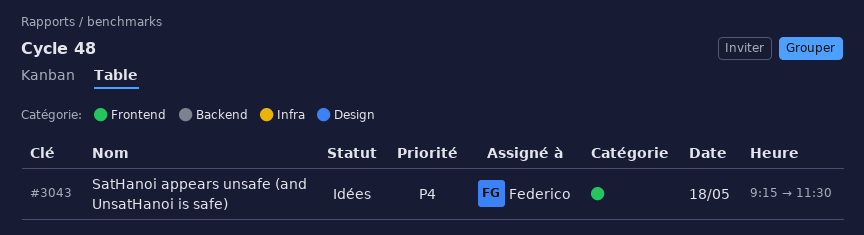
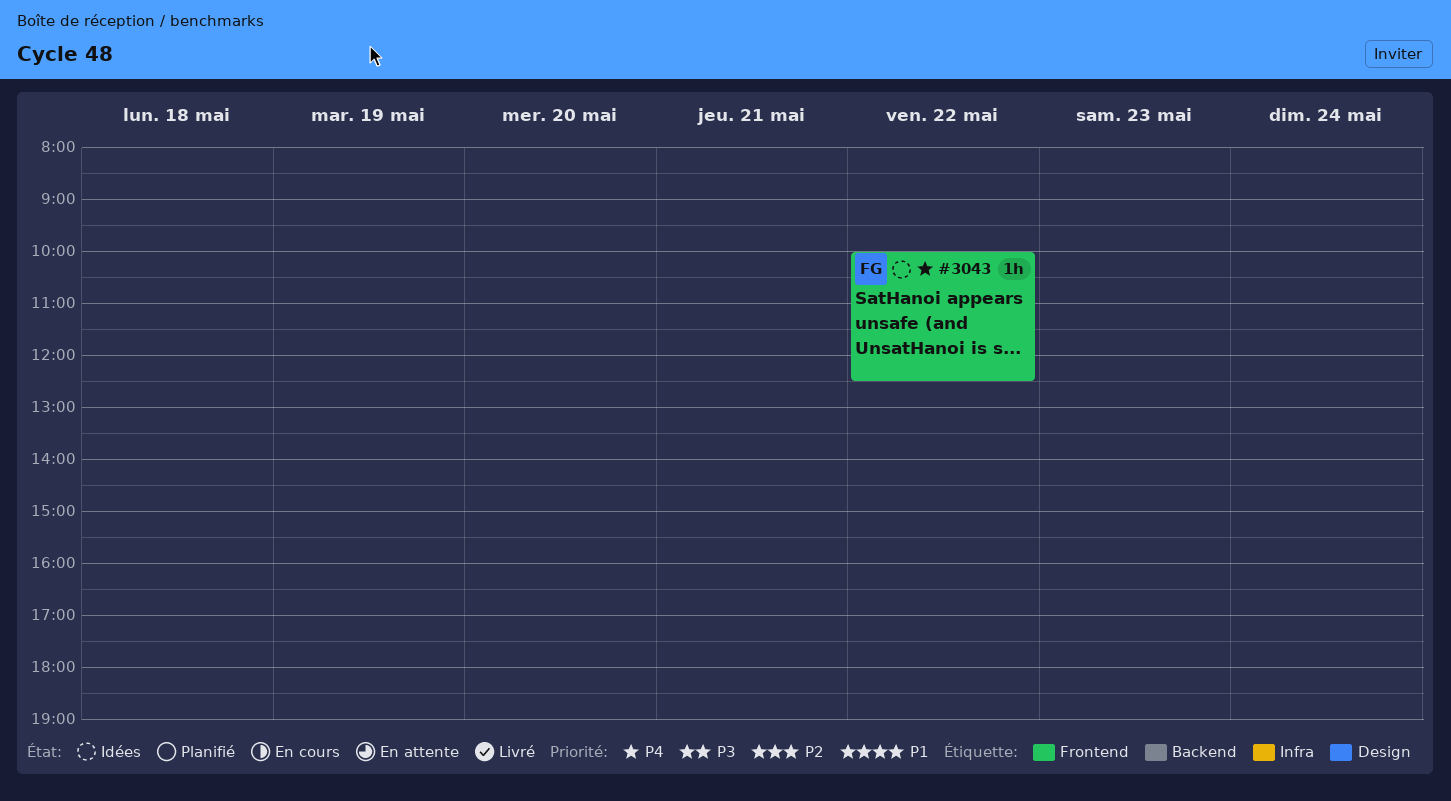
#3043, day: May 18 -> May 22
#3043, begins: 09:15 -> 10:00
#3043, ends: 11:30 -> 12:30

